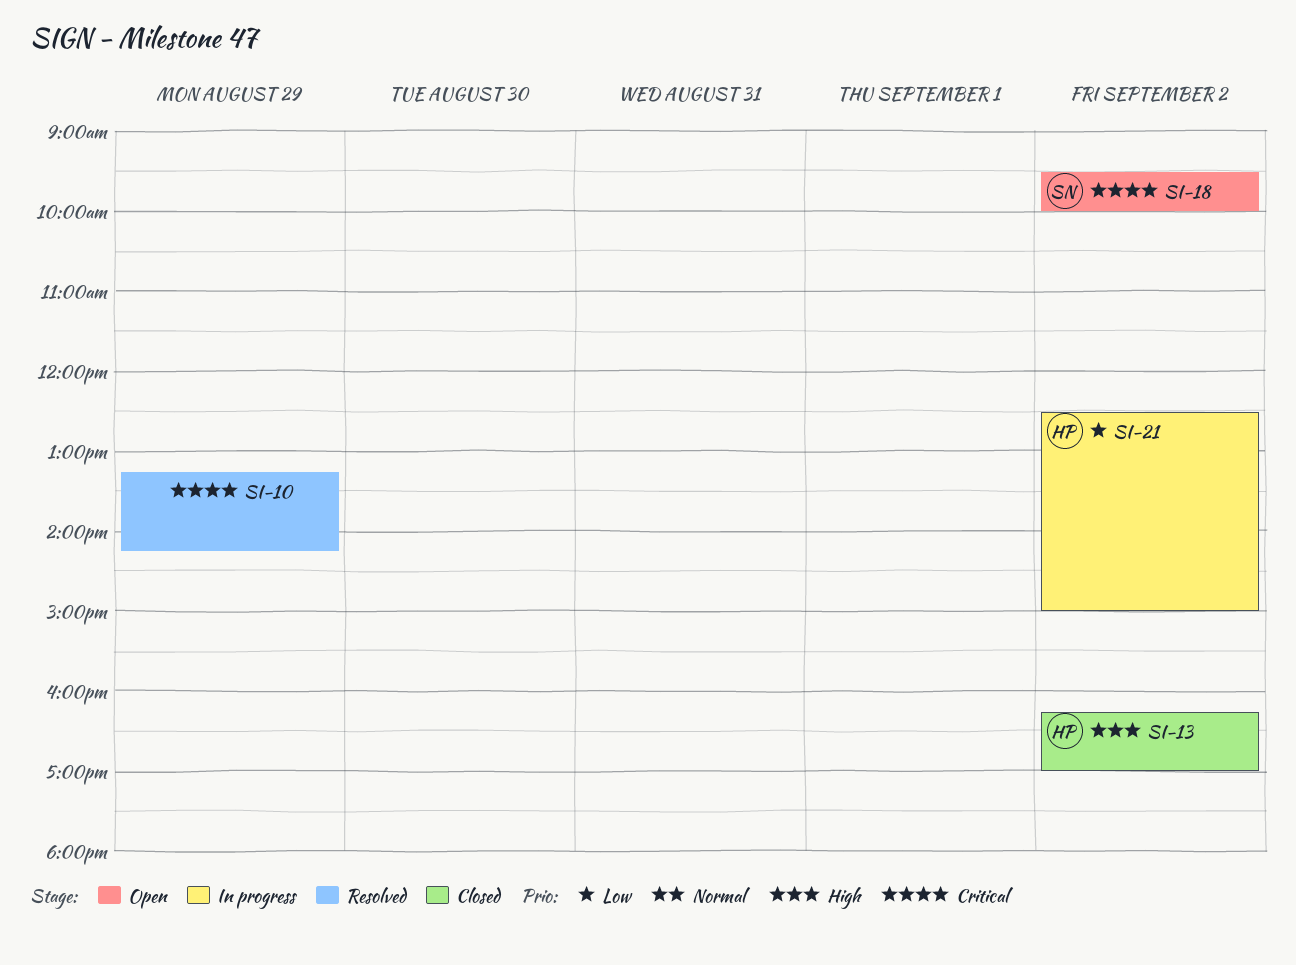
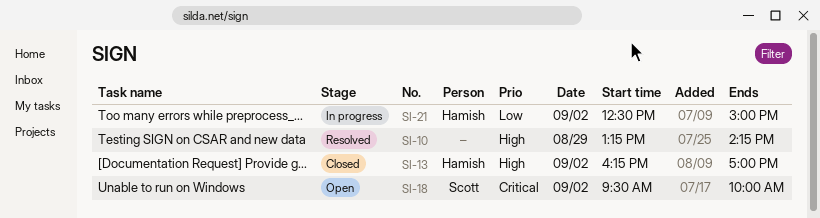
SI-10, priority: Critical -> High

